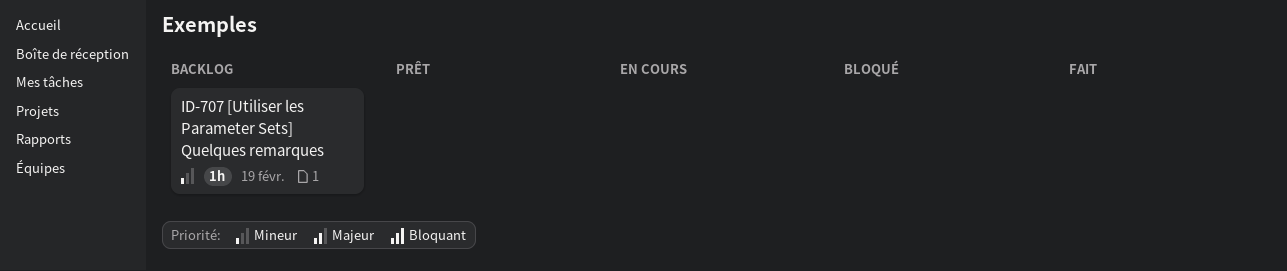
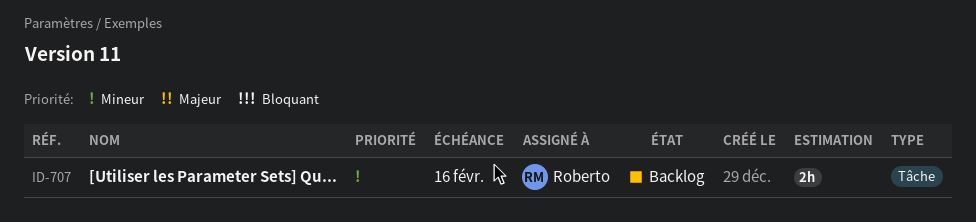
ID-707, estimate: 1h -> 2h
ID-707, due: Feb 19 -> Feb 16

